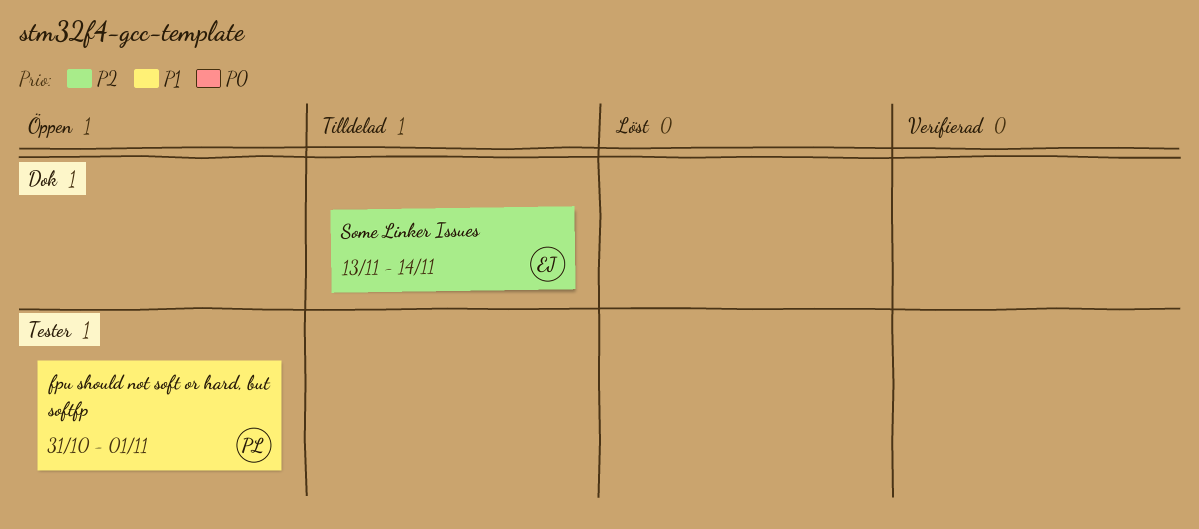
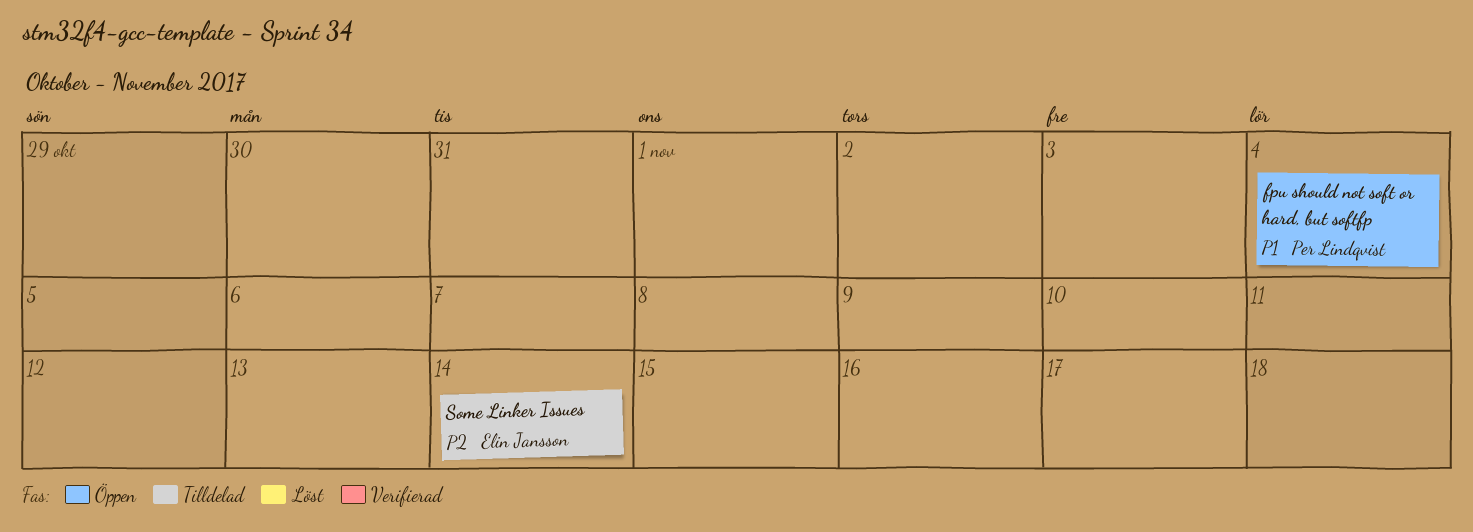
fpu should not soft or hard, but softfp, due: Nov 1 -> Nov 4

